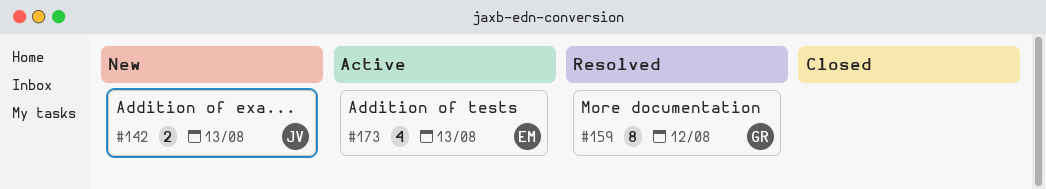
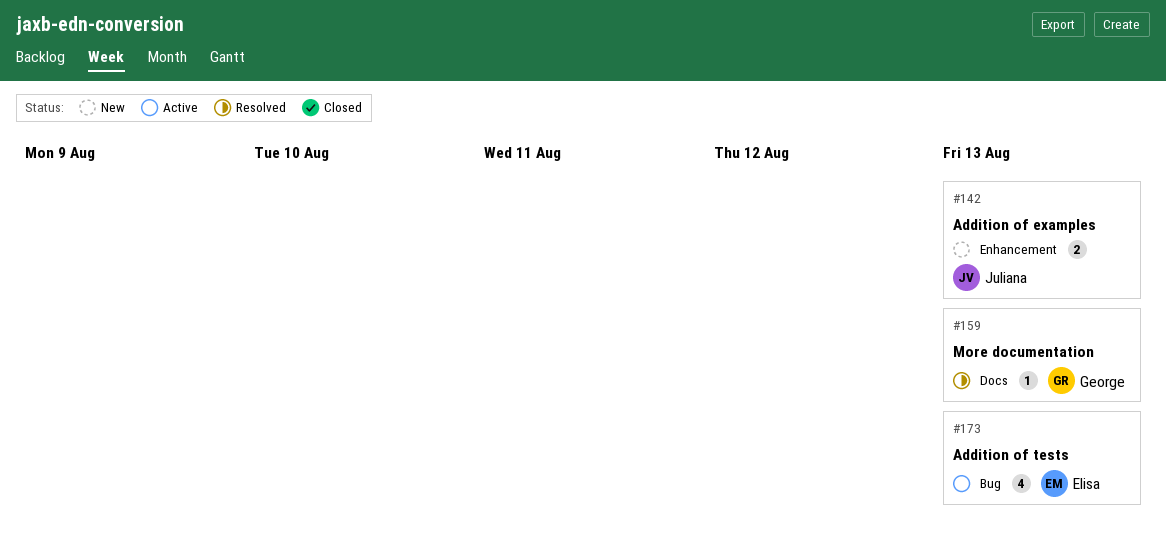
#159, estimate: 8 -> 1
#159, due: Aug 12 -> Aug 13

